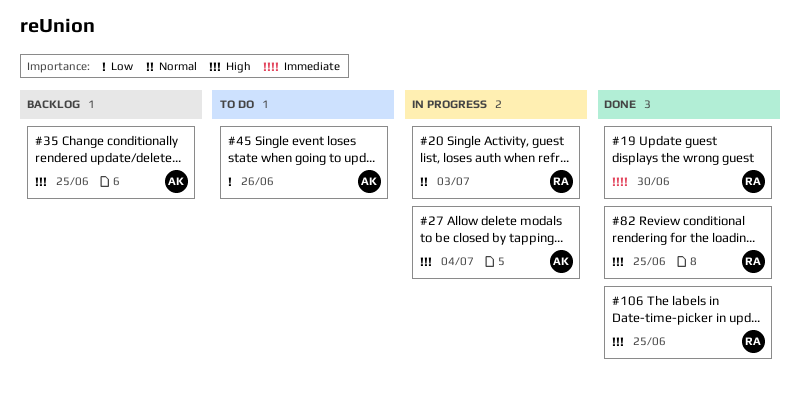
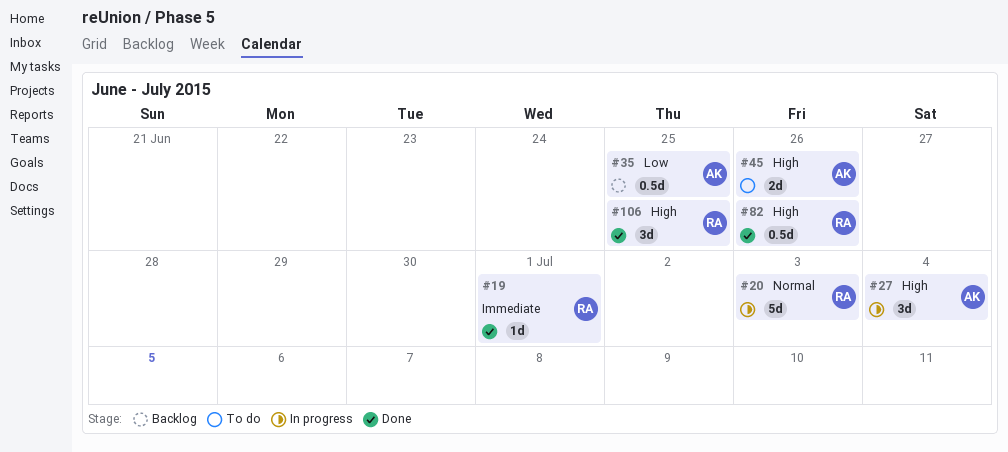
#19, due: Jun 30 -> Jul 1
#35, priority: High -> Low
#45, priority: Low -> High
#82, due: Jun 25 -> Jun 26

